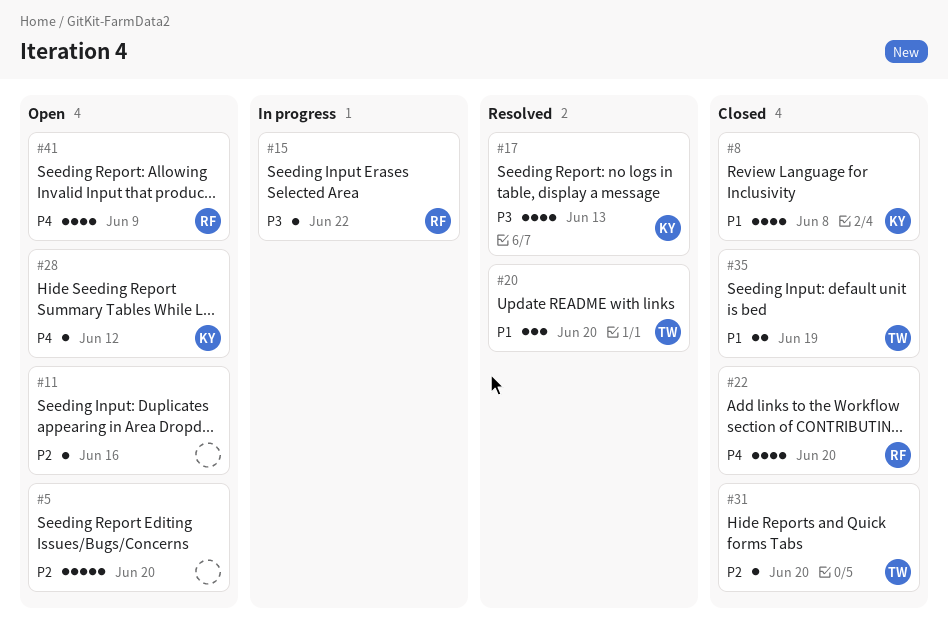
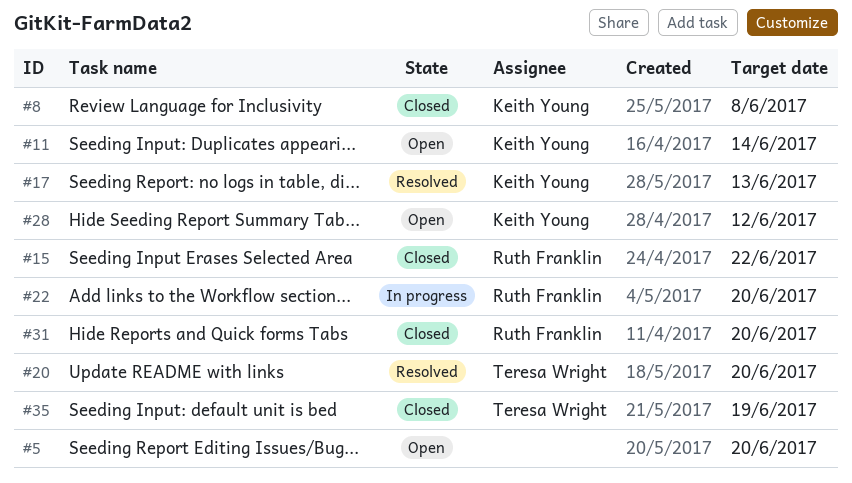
#11, owner: none -> Keith Young
#11, due: Jun 16 -> Jun 14
#15, status: In progress -> Closed
#22, status: Closed -> In progress
#31, owner: Teresa Wright -> Ruth Franklin
#41: present -> none

